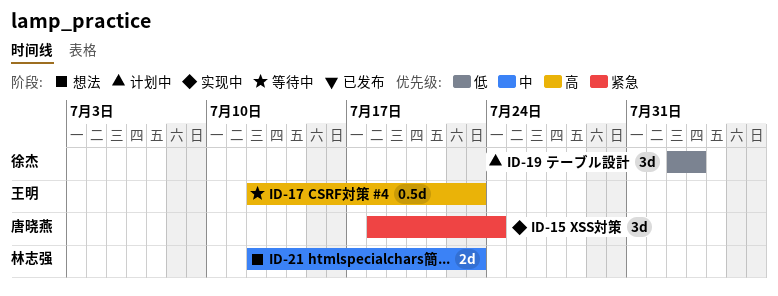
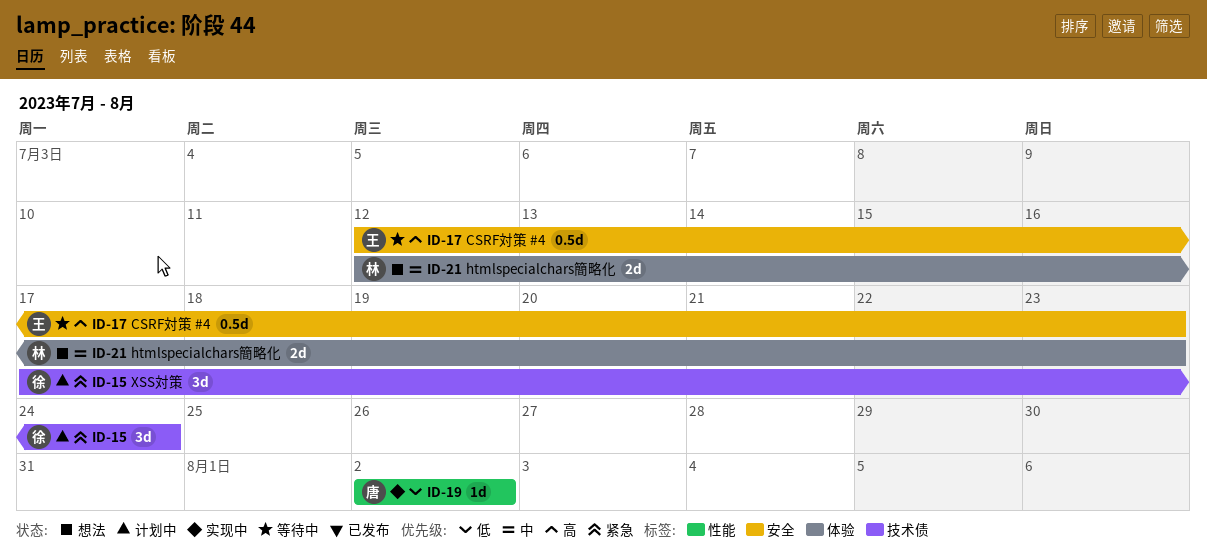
ID-15, status: 实现中 -> 计划中
ID-15, owner: 唐晓燕 -> 徐杰
ID-15, start: Jul 18 -> Jul 17
ID-19, status: 计划中 -> 实现中
ID-19, owner: 徐杰 -> 唐晓燕
ID-19, estimate: 3d -> 1d
ID-19, due: Aug 3 -> Aug 2

